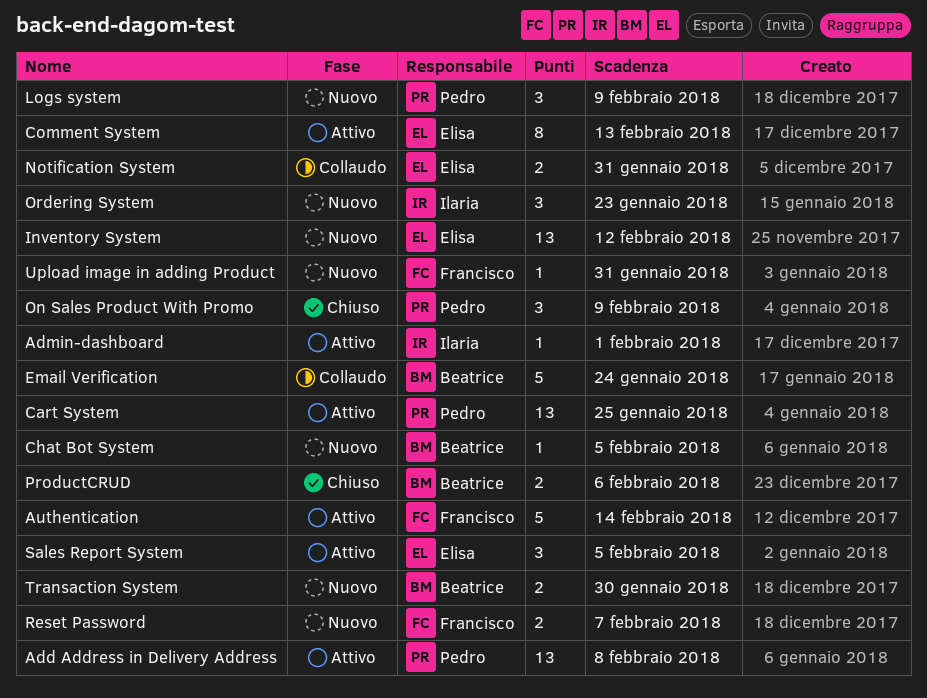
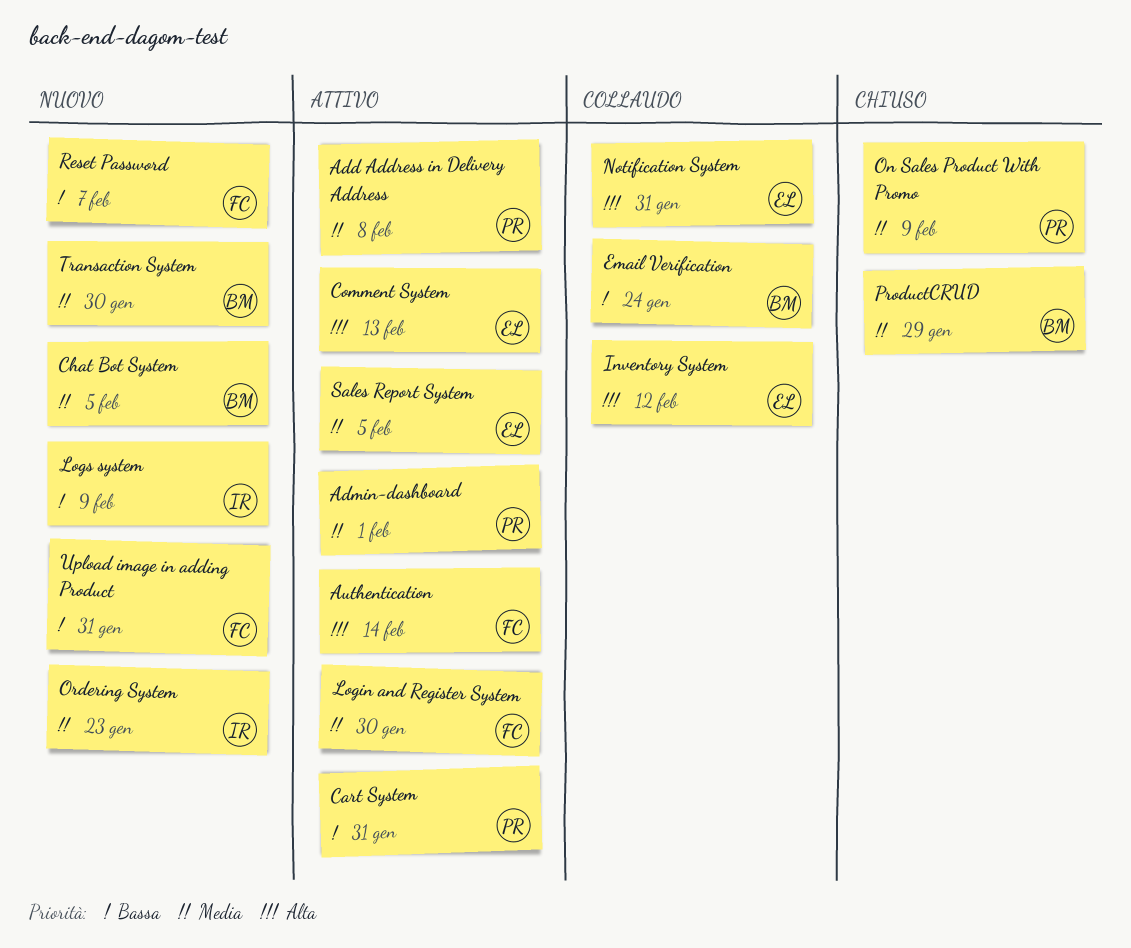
Admin-dashboard, owner: Ilaria -> Pedro
Cart System, due: Jan 25 -> Jan 31
Inventory System, status: Nuovo -> Collaudo
Login and Register System: none -> present
Logs system, owner: Pedro -> Ilaria
ProductCRUD, due: Feb 6 -> Jan 29

